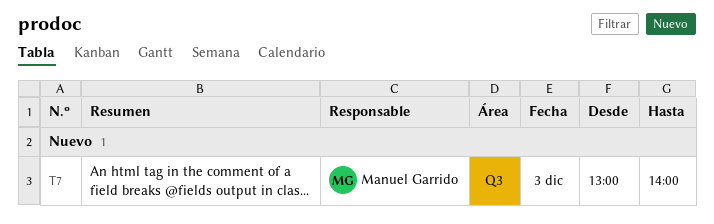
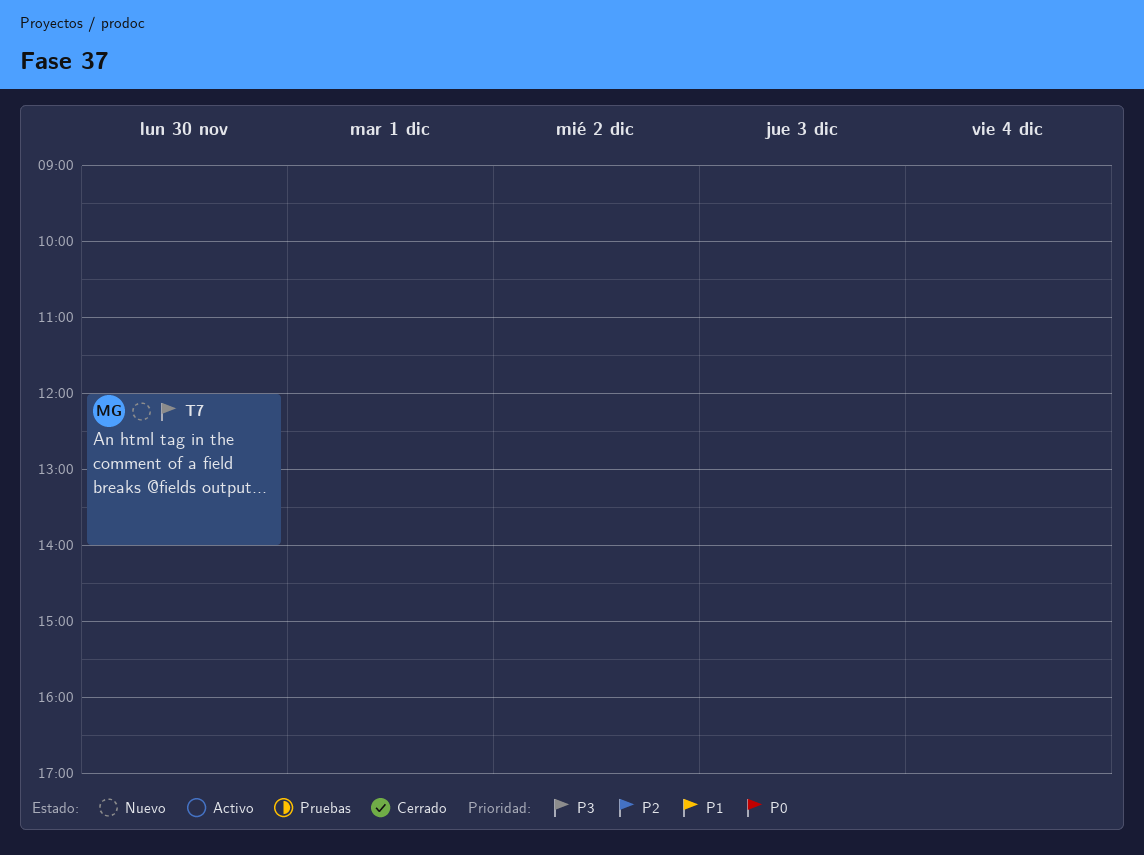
T7, day: Dec 3 -> Nov 30
T7, begins: 13:00 -> 12:00

